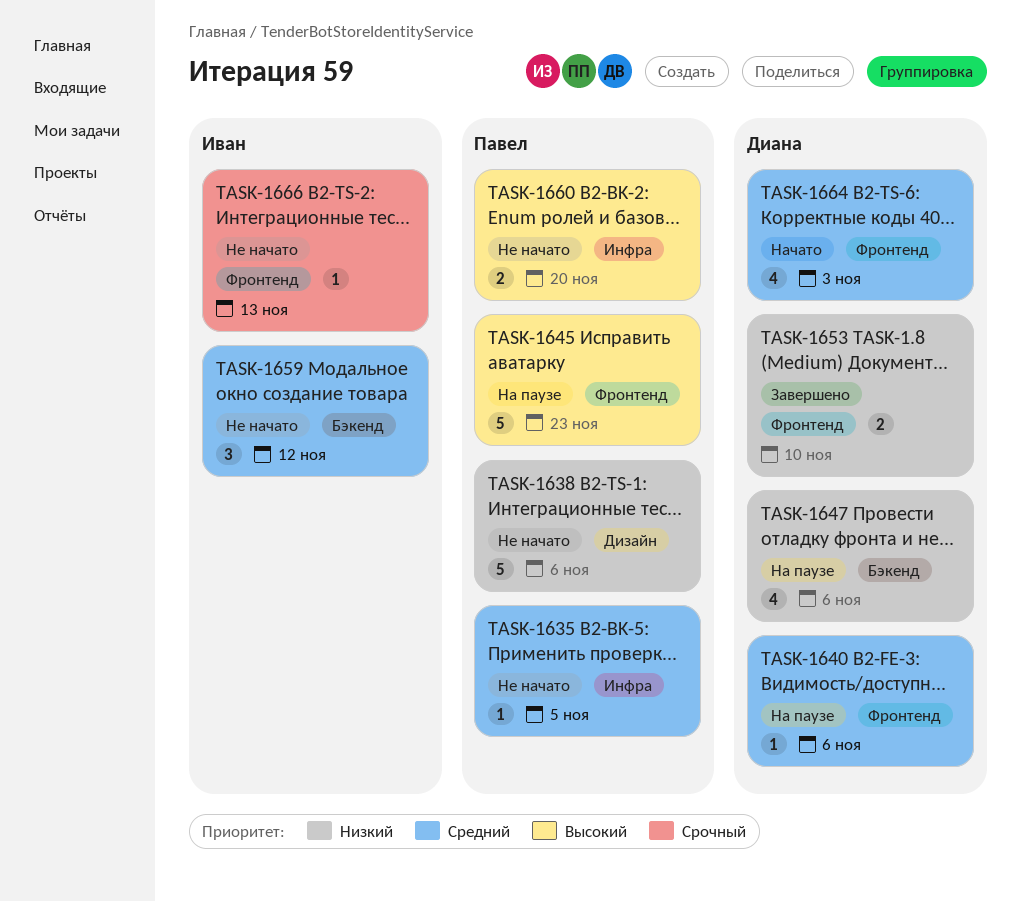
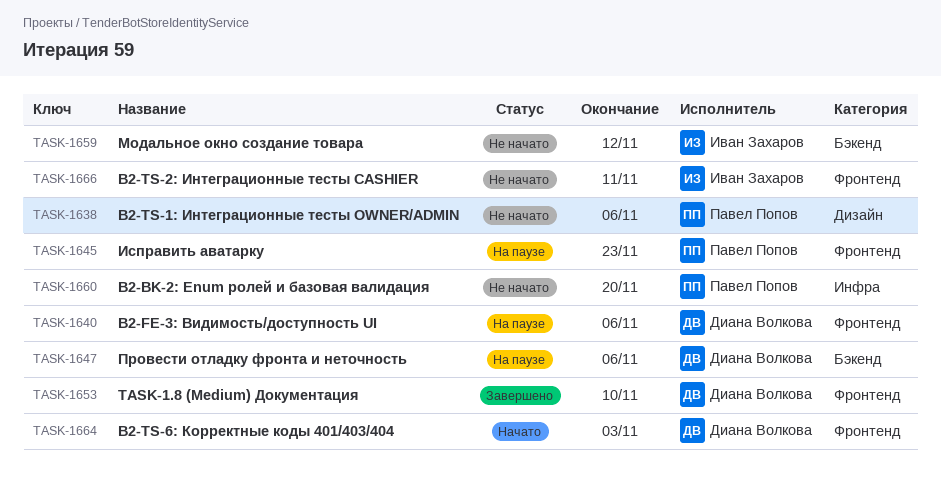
TASK-1635: present -> none
TASK-1666, due: Nov 13 -> Nov 11

